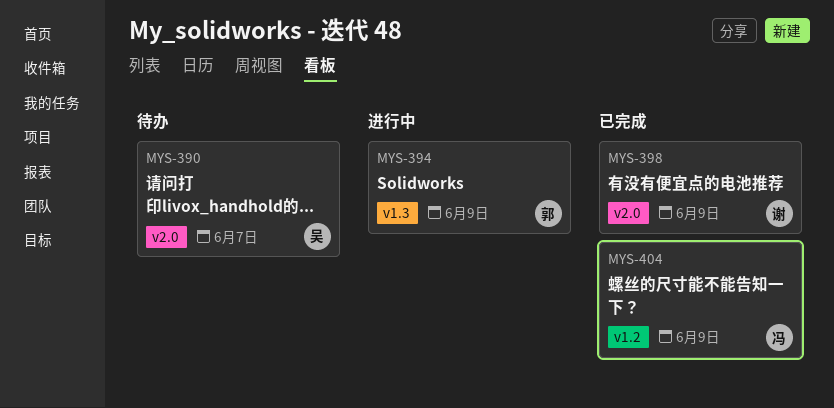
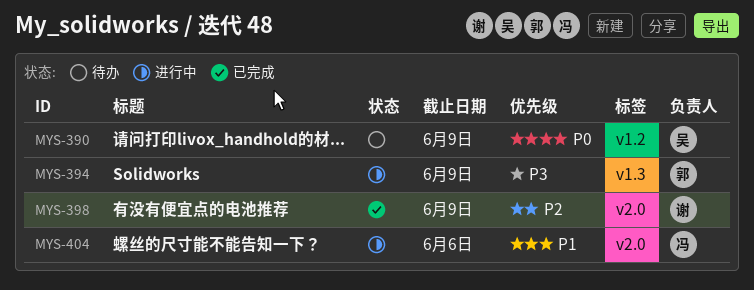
MYS-390, label: v2.0 -> v1.2
MYS-390, due: Jun 7 -> Jun 9
MYS-404, status: 已完成 -> 进行中
MYS-404, label: v1.2 -> v2.0
MYS-404, due: Jun 9 -> Jun 6

